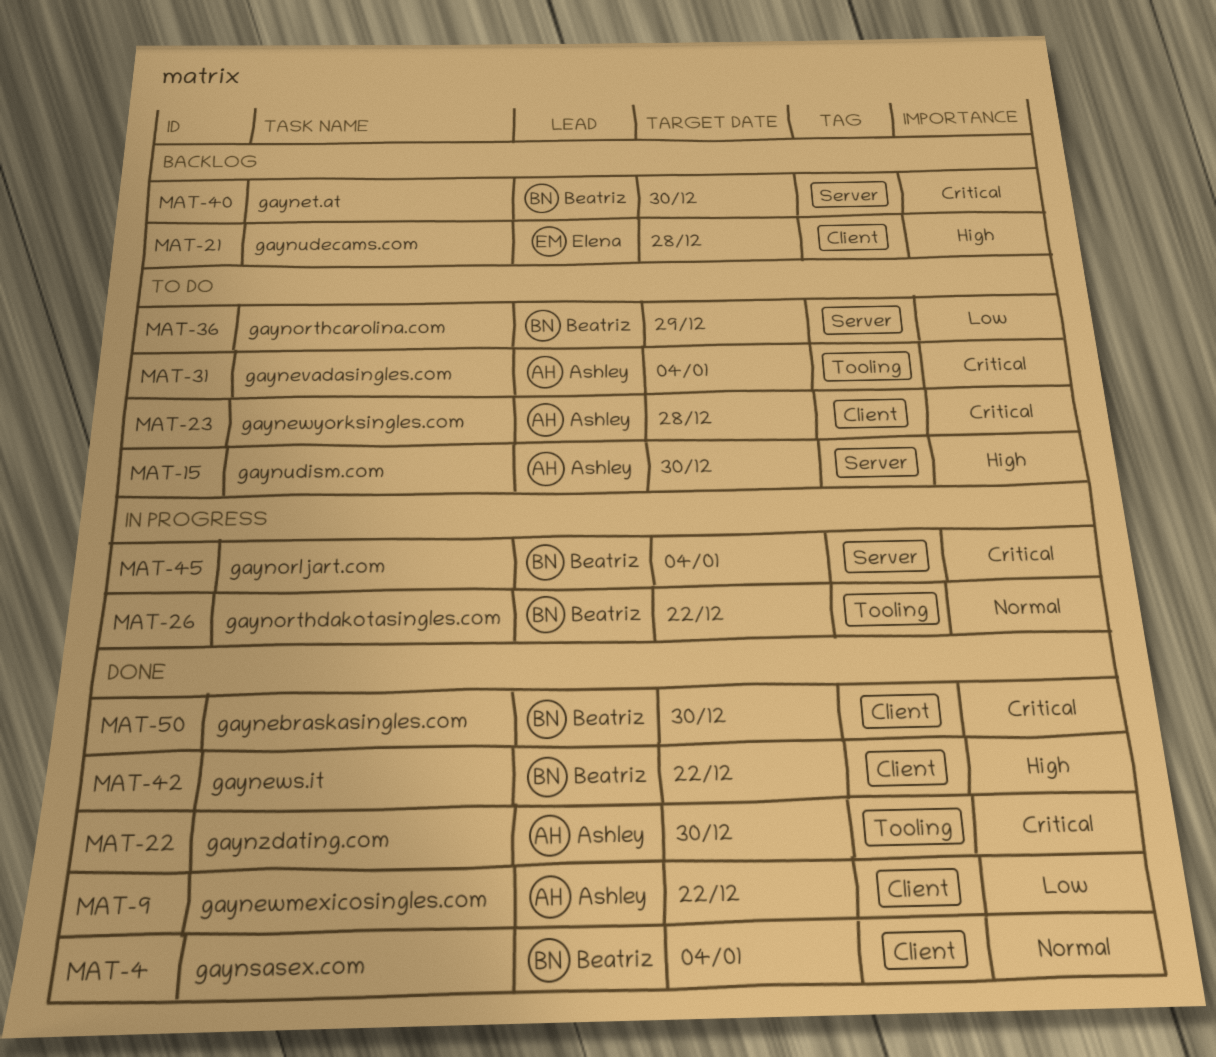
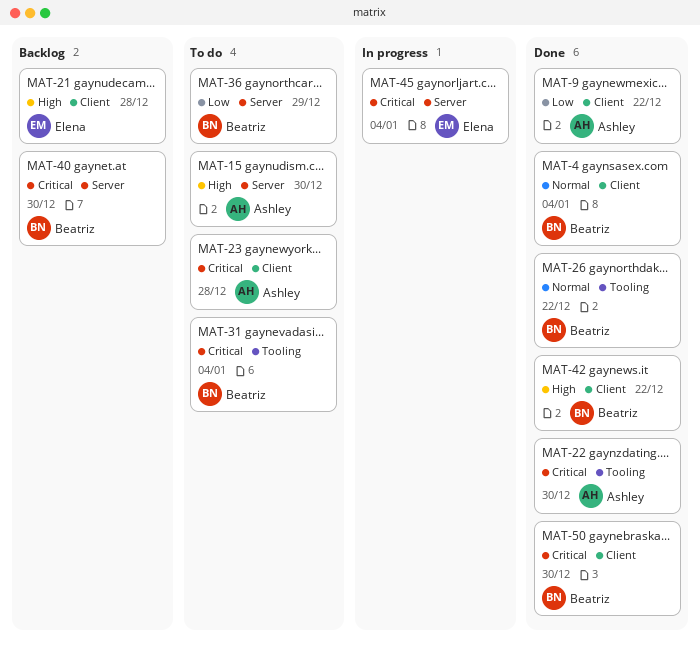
MAT-26, status: In progress -> Done
MAT-31, owner: Ashley -> Beatriz
MAT-45, owner: Beatriz -> Elena

